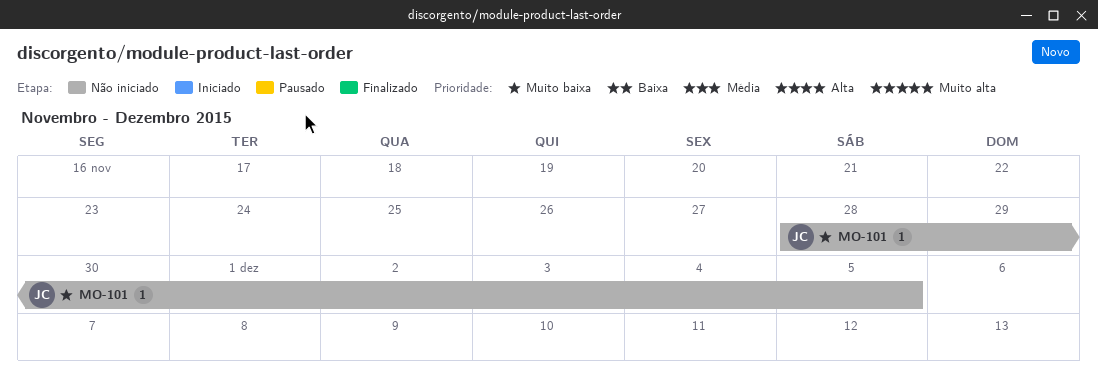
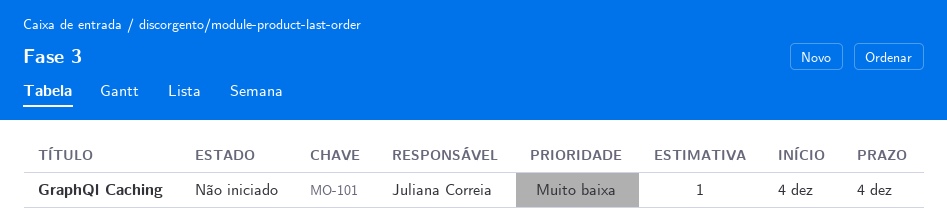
MO-101, start: Nov 28 -> Dec 4
MO-101, due: Dec 5 -> Dec 4

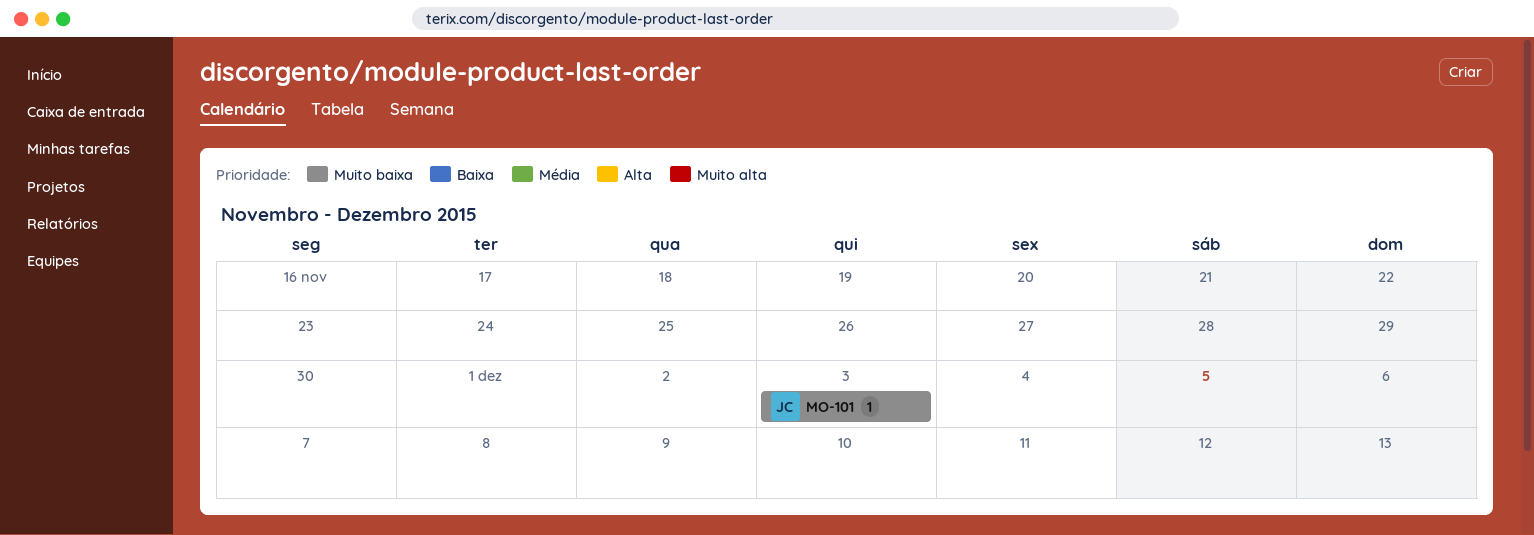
MO-101, start: Dec 4 -> Dec 3
MO-101, due: Dec 4 -> Dec 3

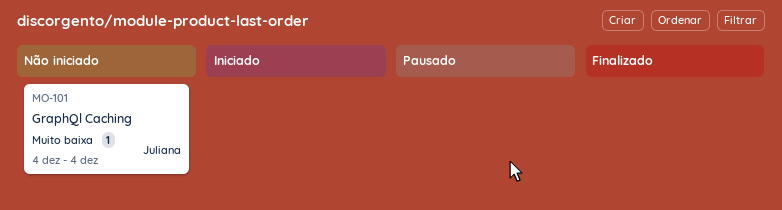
MO-101, start: Dec 3 -> Dec 4
MO-101, due: Dec 3 -> Dec 4

